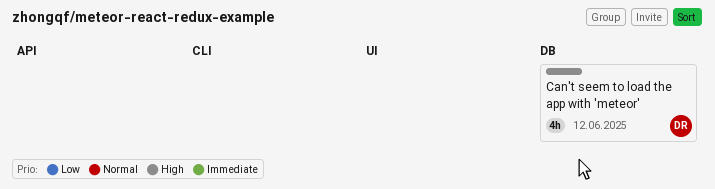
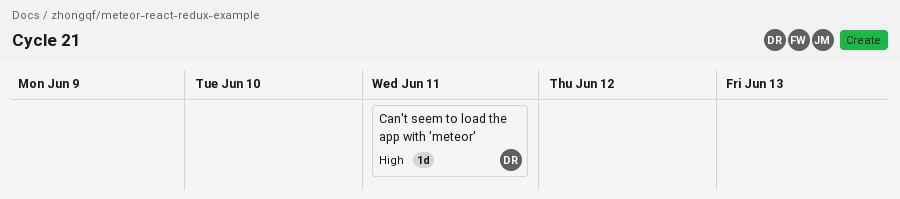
Can't seem to load the app with 'meteor', estimate: 4h -> 1d
Can't seem to load the app with 'meteor', due: Jun 12 -> Jun 11

